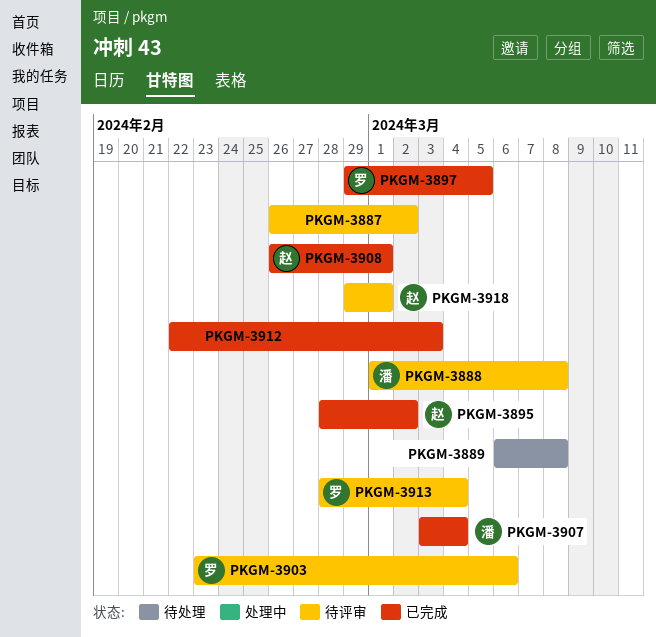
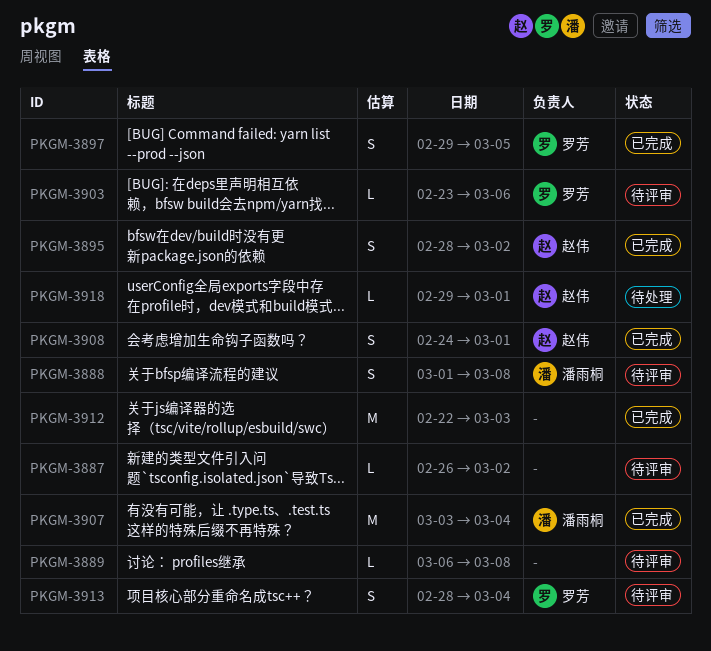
PKGM-3889, status: 待处理 -> 待评审
PKGM-3908, start: Feb 26 -> Feb 24
PKGM-3918, status: 待评审 -> 待处理

